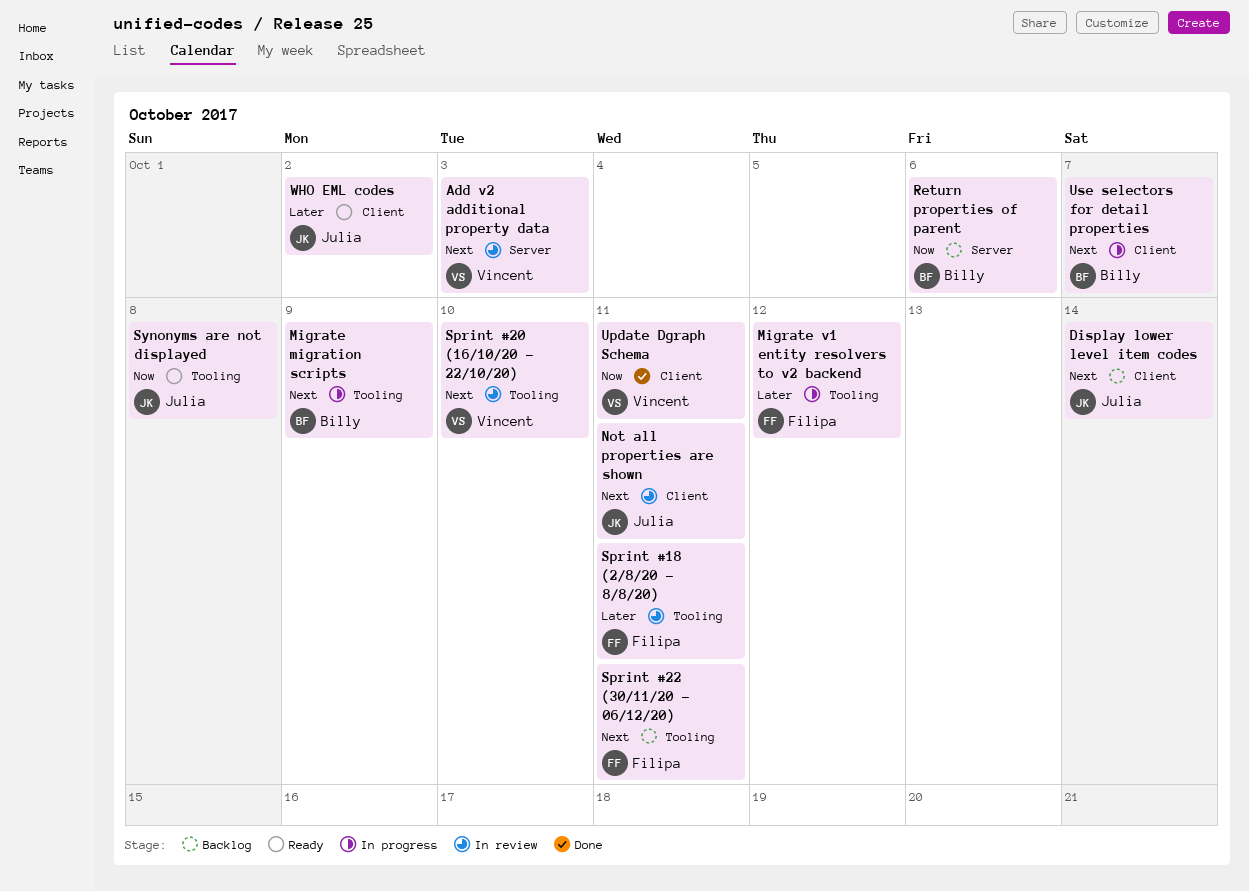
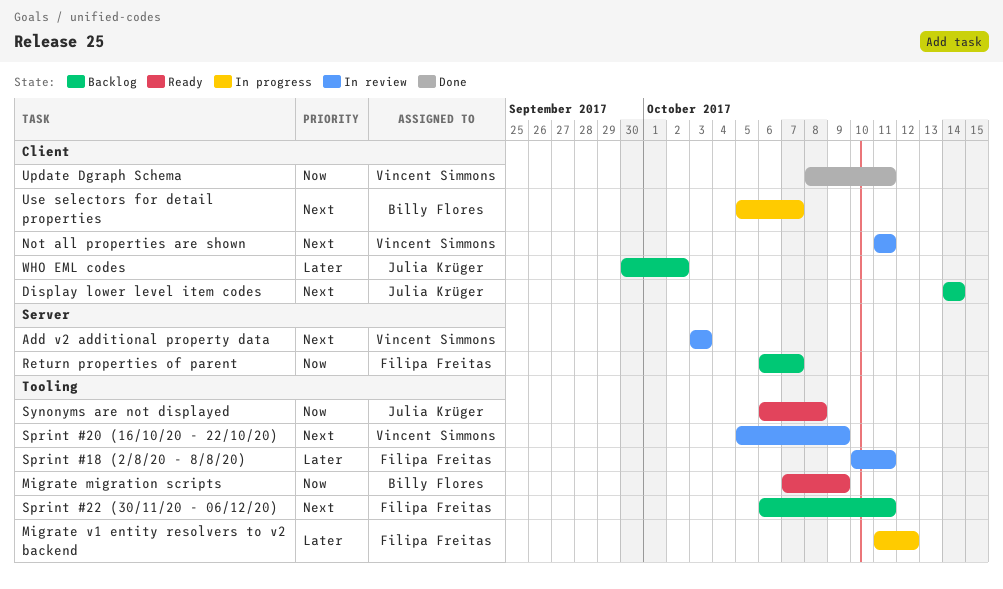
Migrate migration scripts, status: In progress -> Ready
Migrate migration scripts, priority: Next -> Now
Not all properties are shown, owner: Julia Krüger -> Vincent Simmons
Return properties of parent, owner: Billy Flores -> Filipa Freitas
Return properties of parent, due: Oct 6 -> Oct 7
Sprint #20 (16/10/20 - 22/10/20), due: Oct 10 -> Oct 9
WHO EML codes, status: Ready -> Backlog

